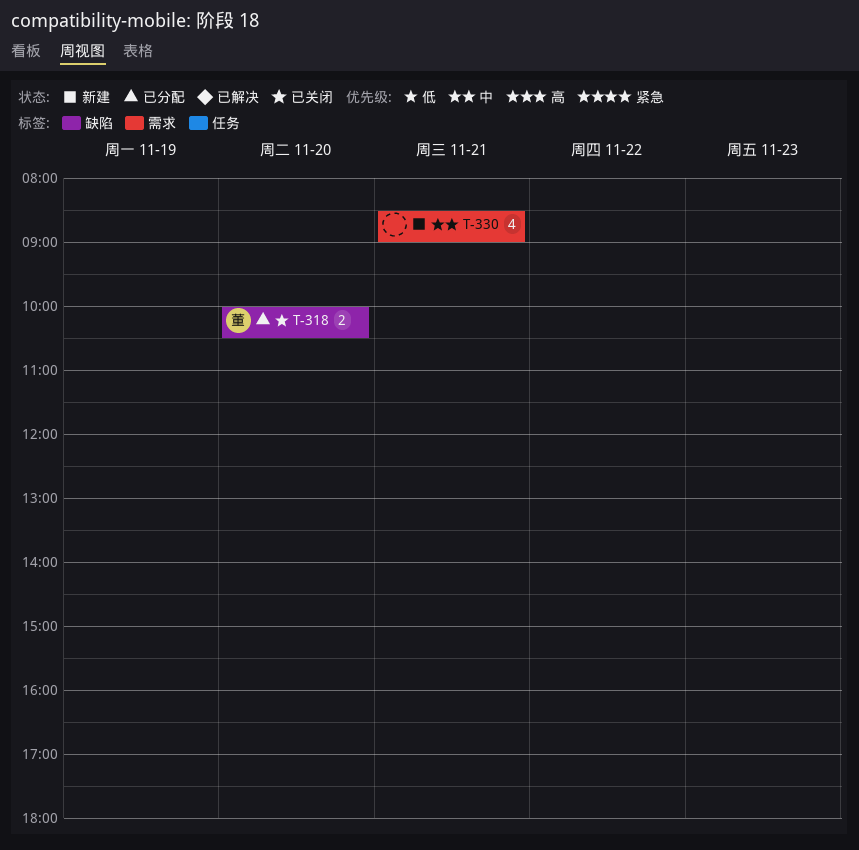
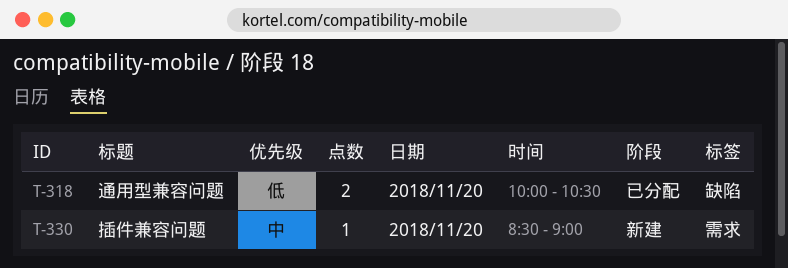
T-330, estimate: 4 -> 1
T-330, day: Nov 21 -> Nov 20

